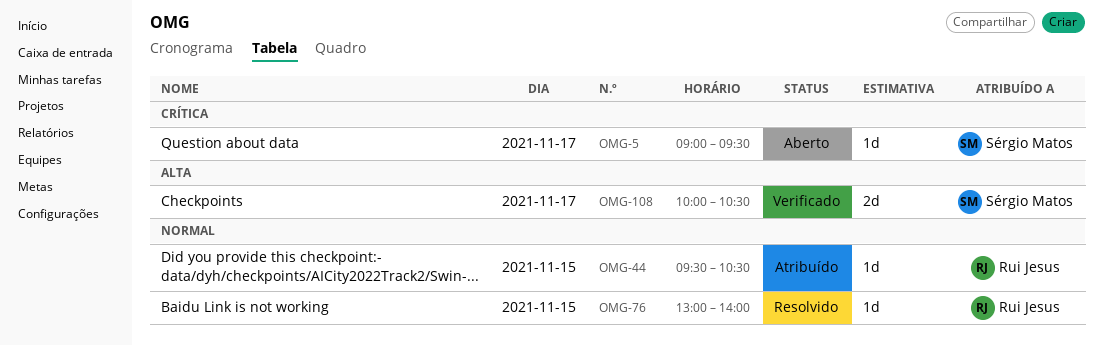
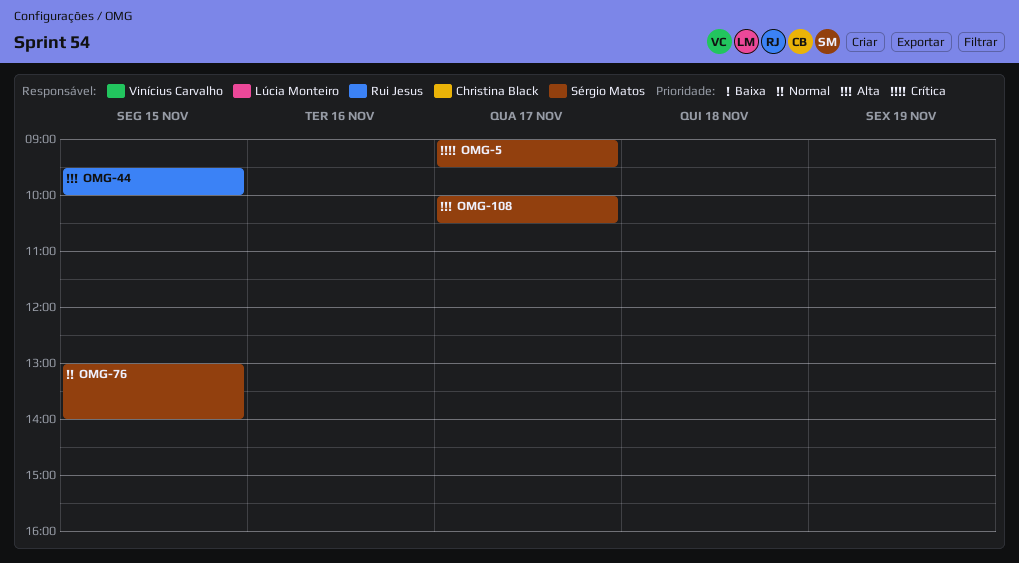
OMG-44, priority: Normal -> Alta
OMG-44, ends: 10:30 -> 10:00
OMG-76, owner: Rui Jesus -> Sérgio Matos

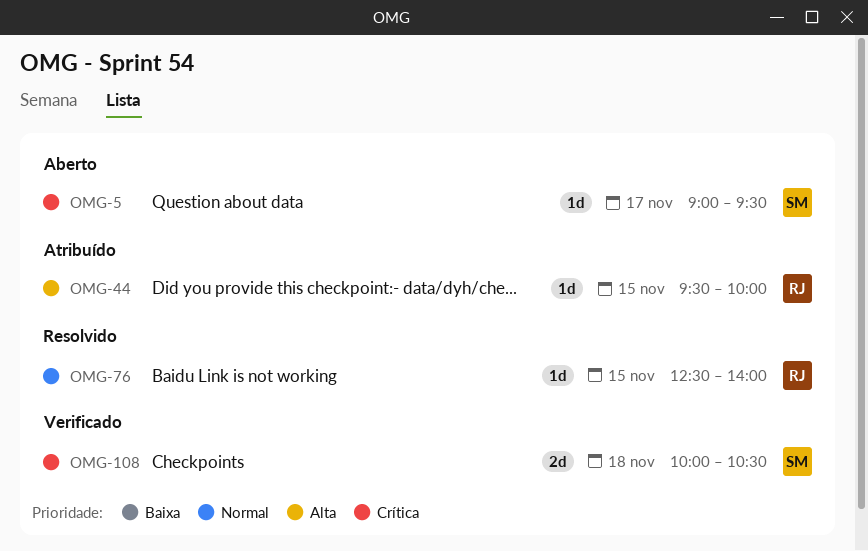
OMG-76, owner: Sérgio Matos -> Rui Jesus
OMG-76, begins: 13:00 -> 12:30
OMG-108, priority: Alta -> Crítica
OMG-108, day: Nov 17 -> Nov 18

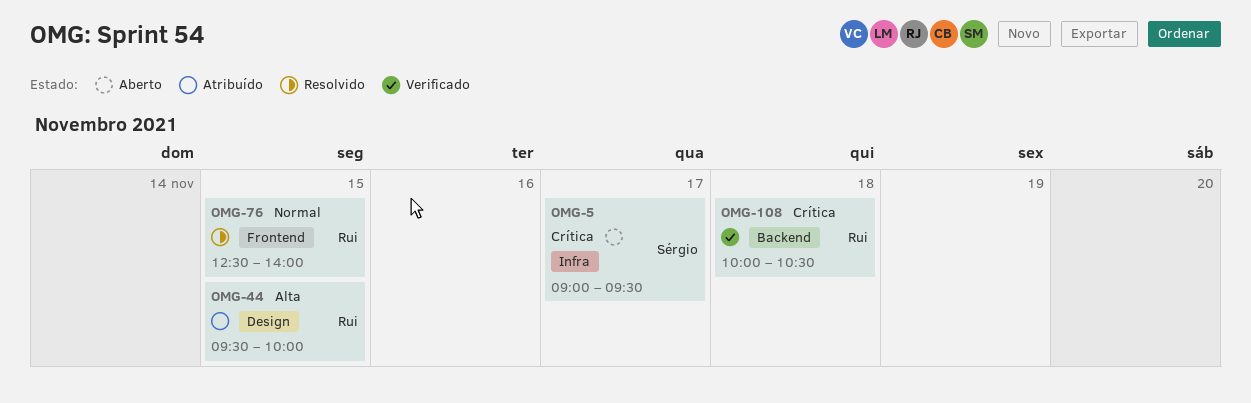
OMG-108, owner: Sérgio -> Rui

